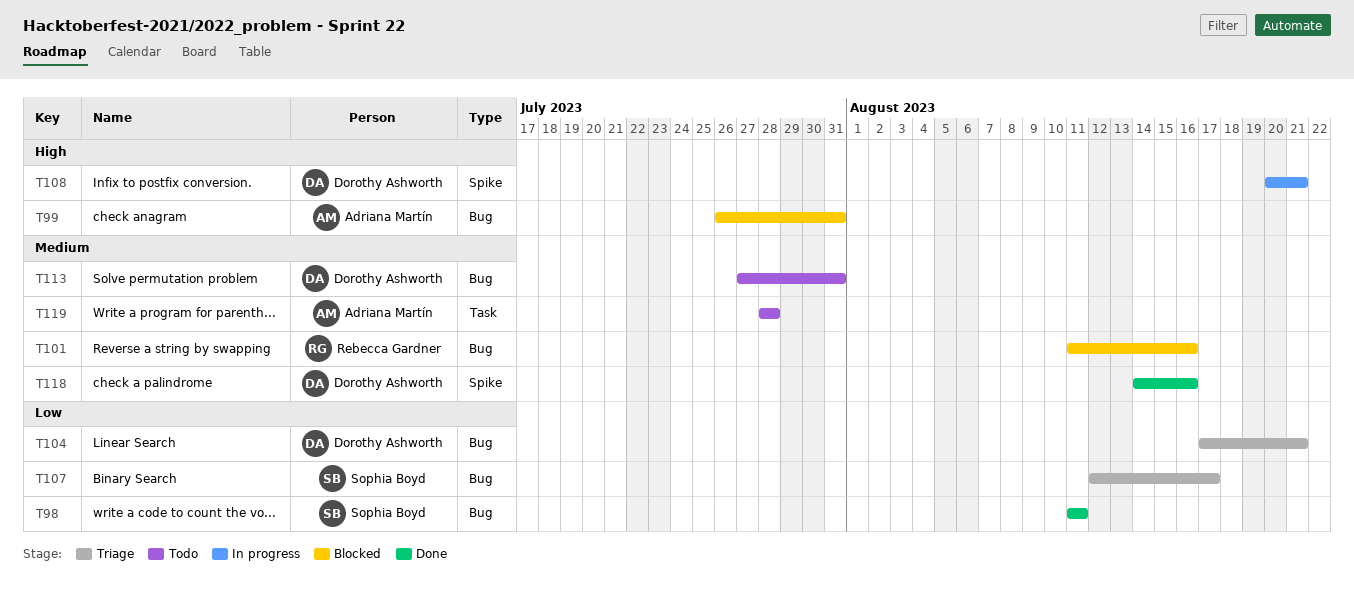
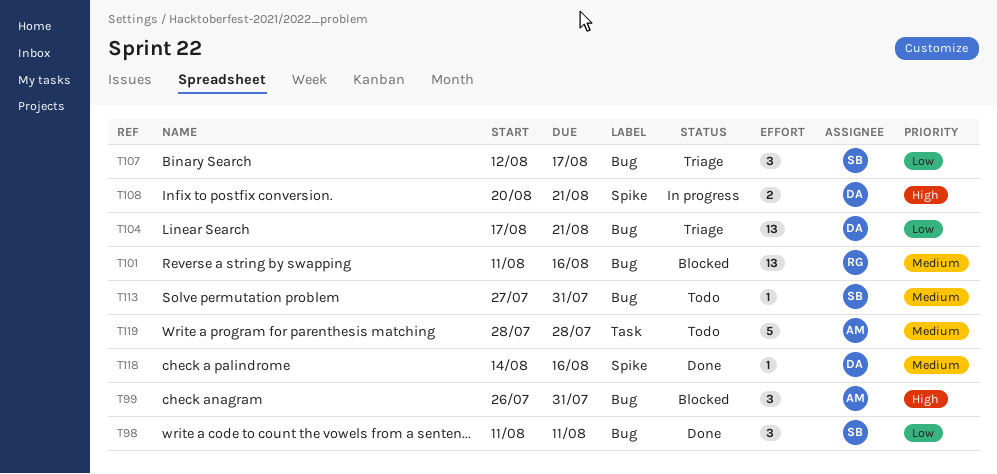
T113, owner: Dorothy Ashworth -> Sophia Boyd

